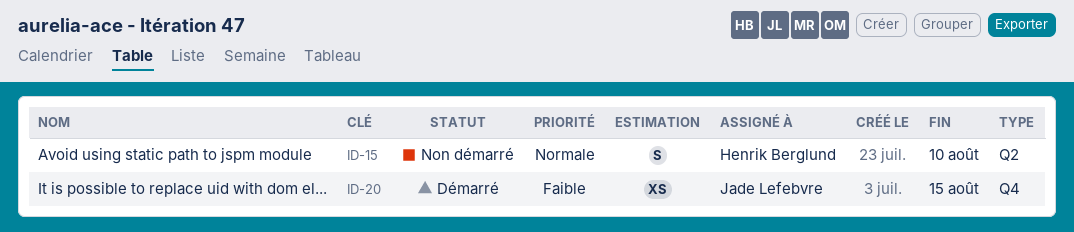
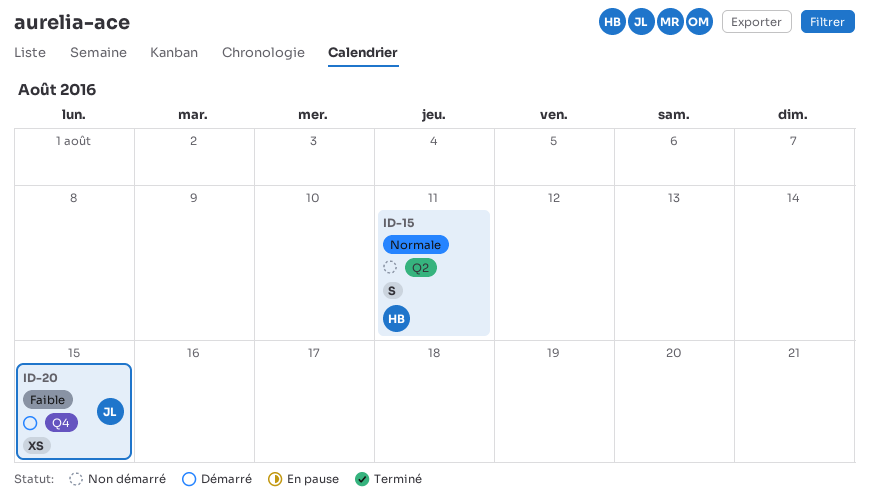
ID-15, due: Aug 10 -> Aug 11

